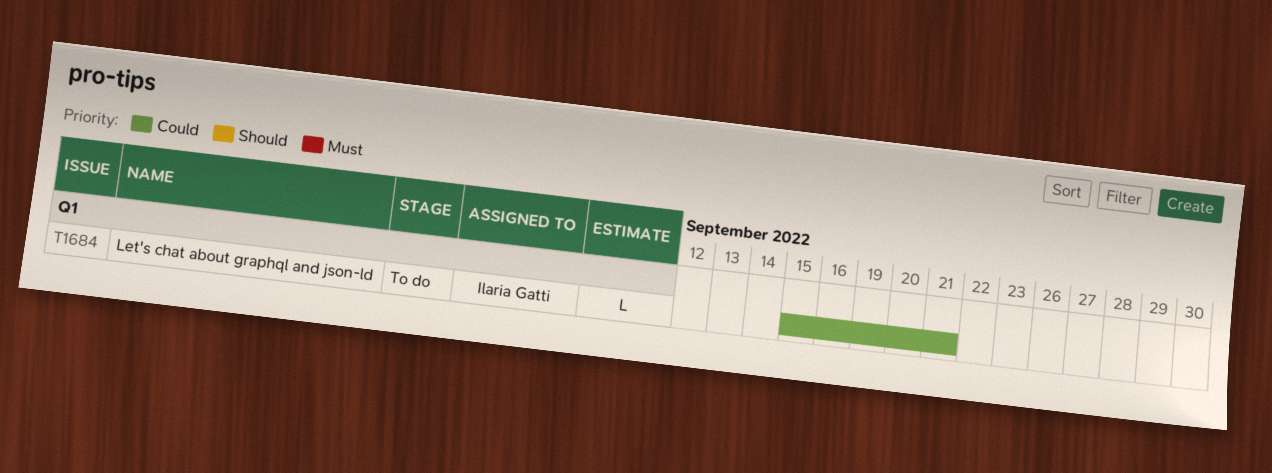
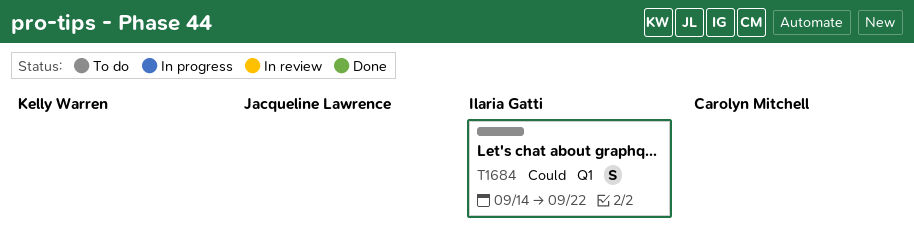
T1684, estimate: L -> S
T1684, start: Sep 15 -> Sep 14
T1684, due: Sep 21 -> Sep 22

